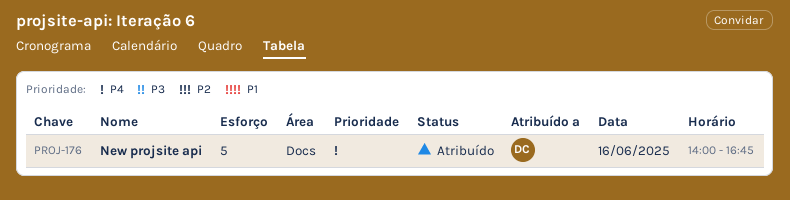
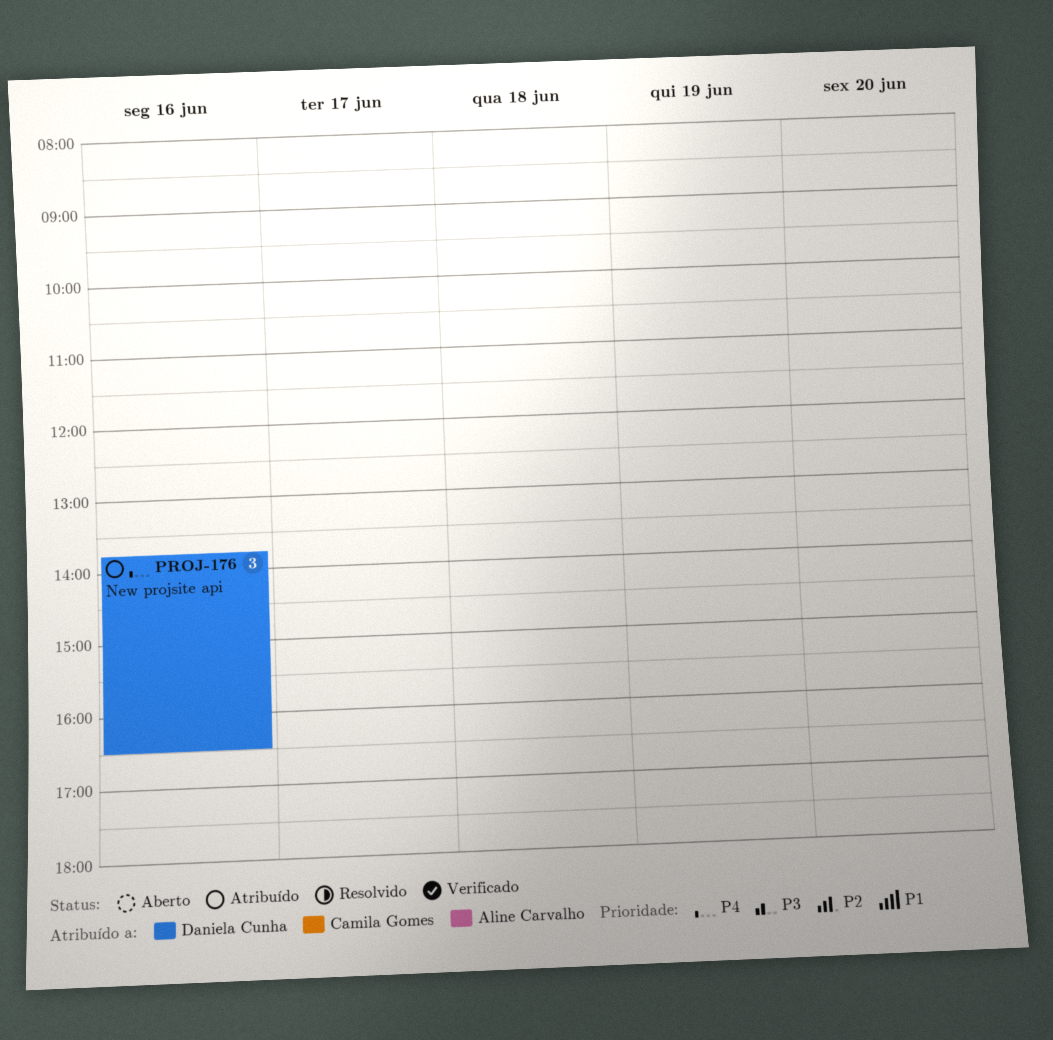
PROJ-176, estimate: 5 -> 3
PROJ-176, begins: 14:00 -> 13:45
PROJ-176, ends: 16:45 -> 16:30

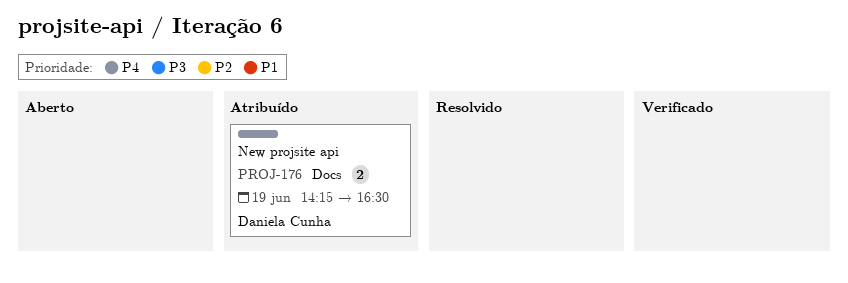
PROJ-176, estimate: 3 -> 2
PROJ-176, day: Jun 16 -> Jun 19
PROJ-176, begins: 13:45 -> 14:15

